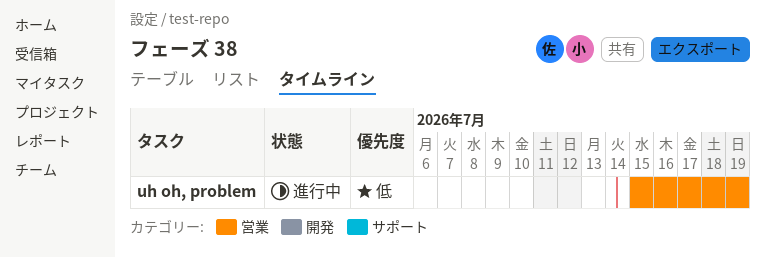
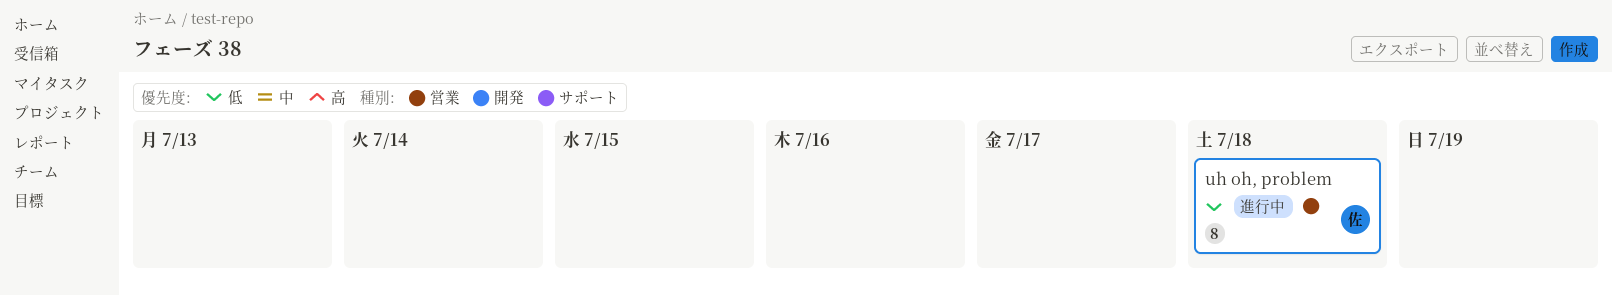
uh oh, problem, due: Jul 19 -> Jul 18

